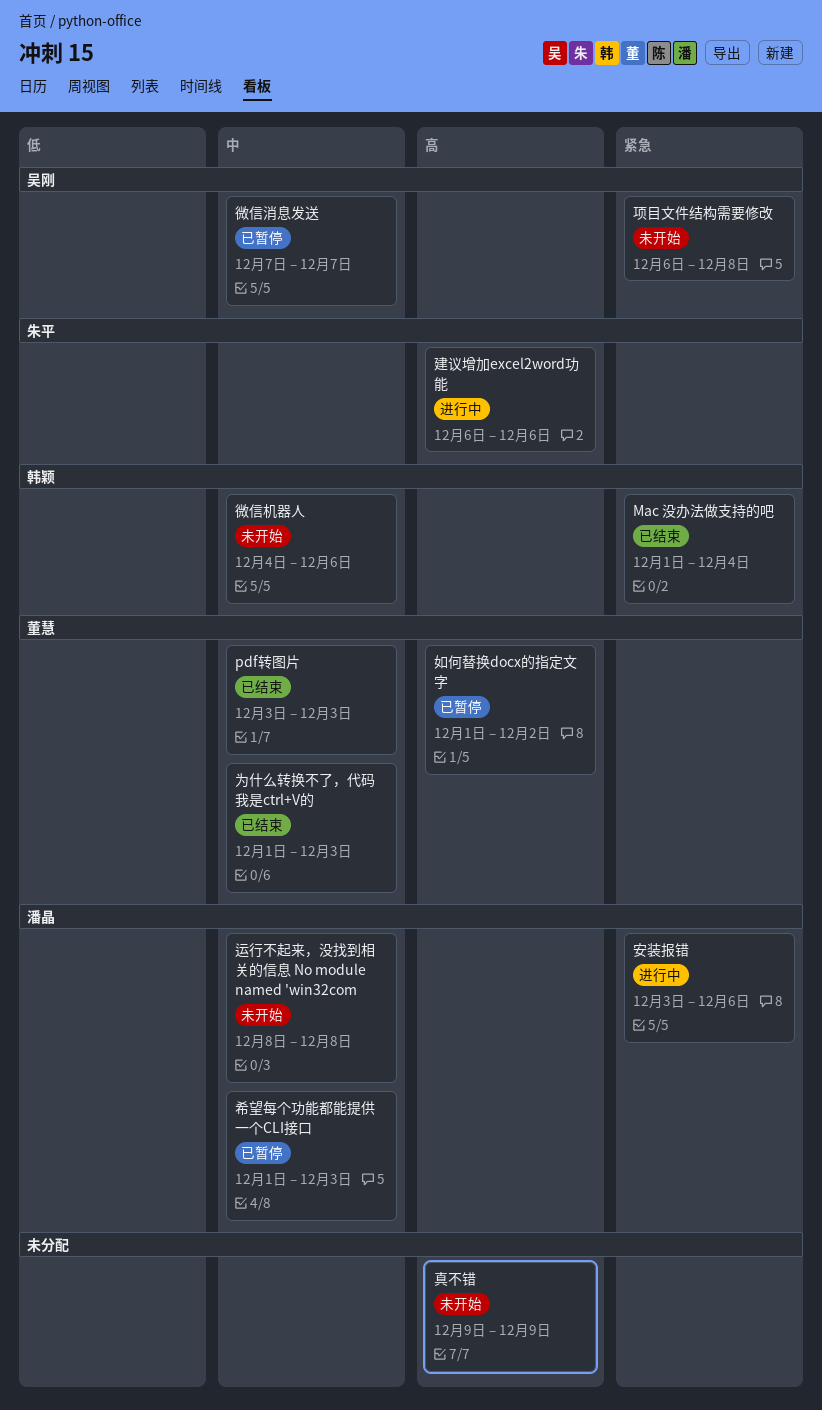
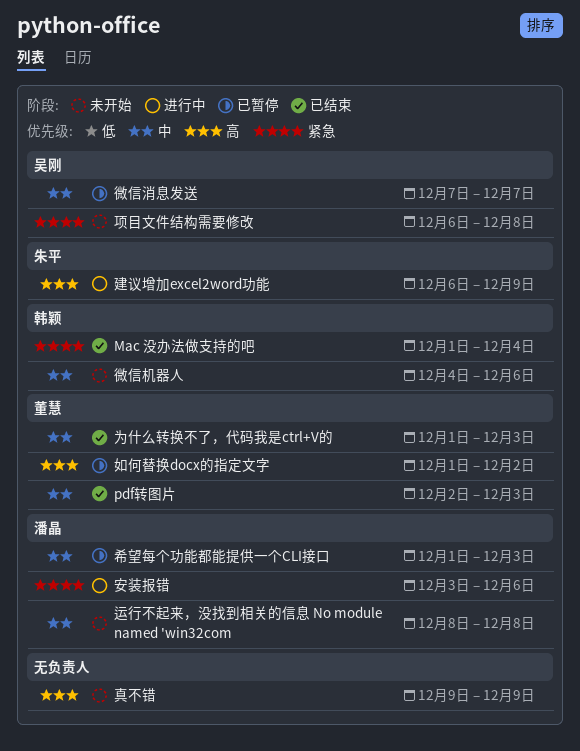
pdf转图片, start: Dec 3 -> Dec 2
建议增加excel2word功能, due: Dec 6 -> Dec 9

